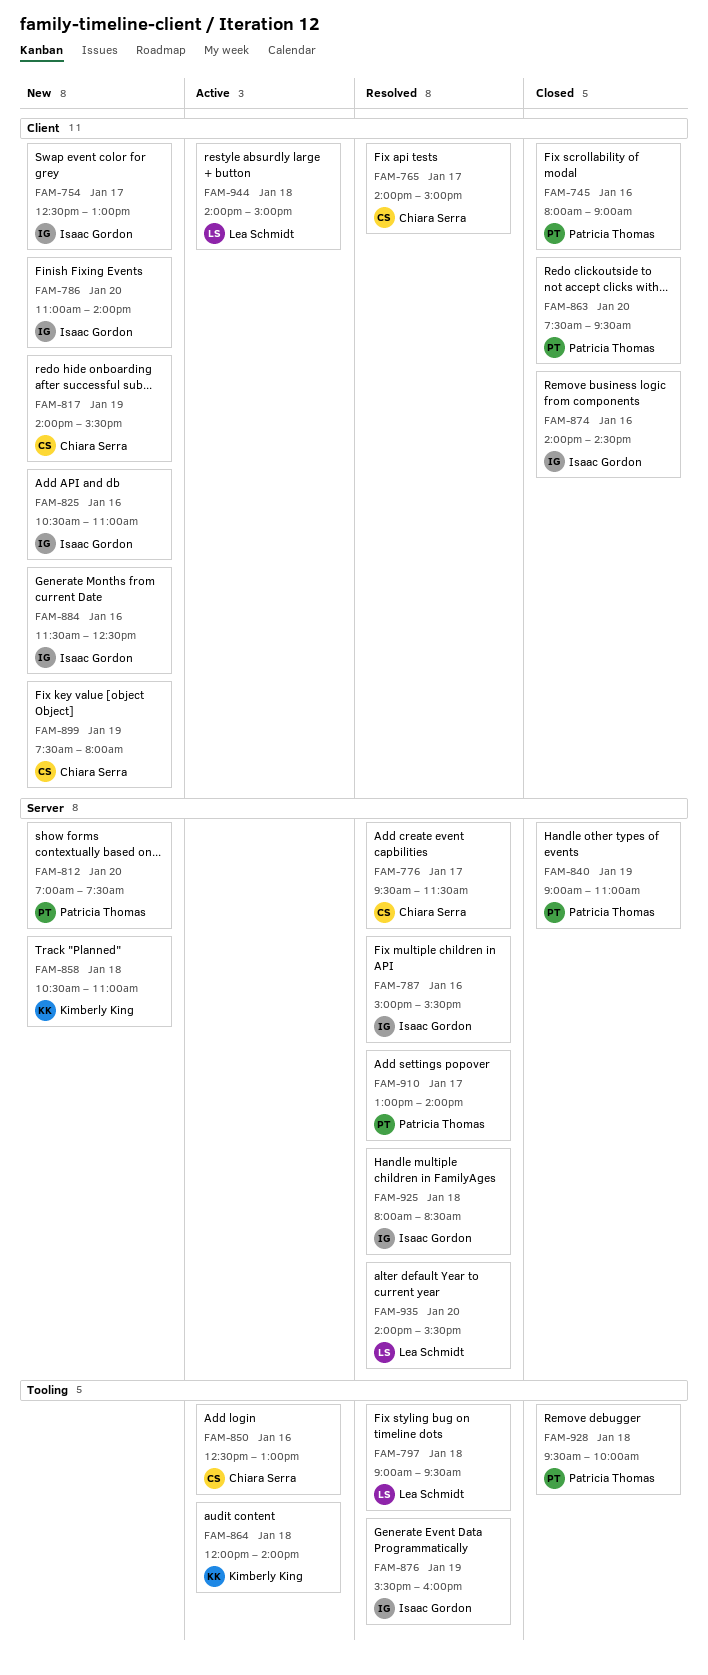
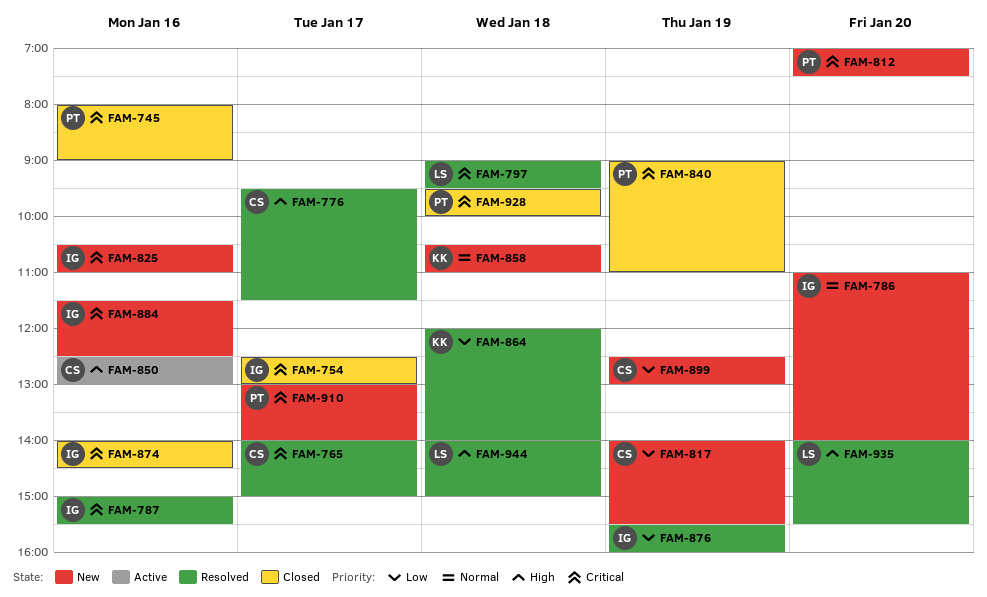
FAM-754, status: New -> Closed
FAM-863: present -> none
FAM-864, status: Active -> Resolved
FAM-899, begins: 07:30 -> 12:30
FAM-899, ends: 08:00 -> 13:00
FAM-910, status: Resolved -> New
FAM-925: present -> none
FAM-944, status: Active -> Resolved

